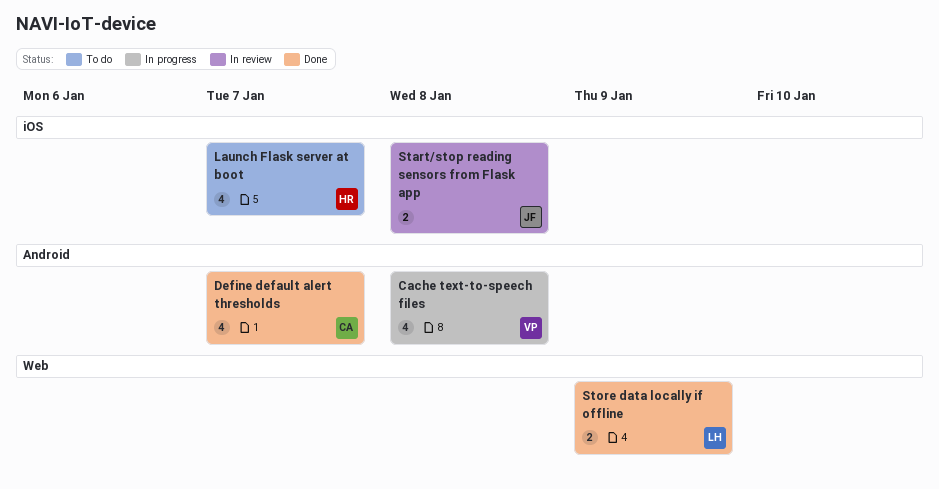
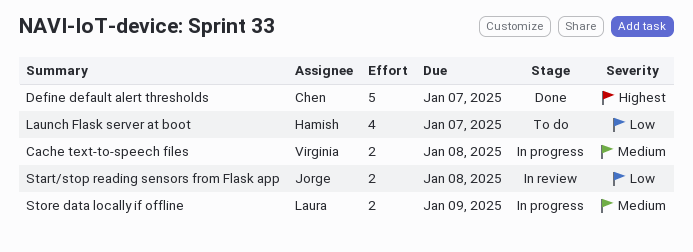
Cache text-to-speech files, estimate: 4 -> 2
Define default alert thresholds, estimate: 4 -> 5
Store data locally if offline, status: Done -> In progress

